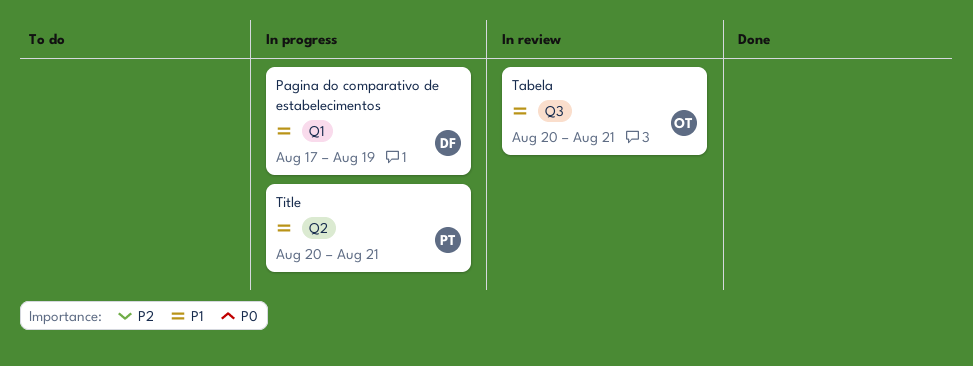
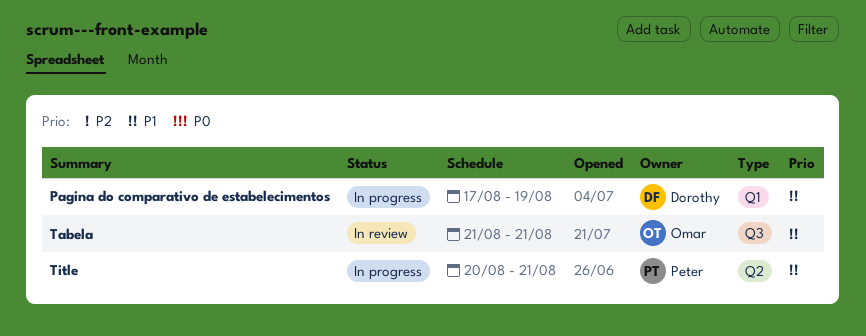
Tabela, start: Aug 20 -> Aug 21

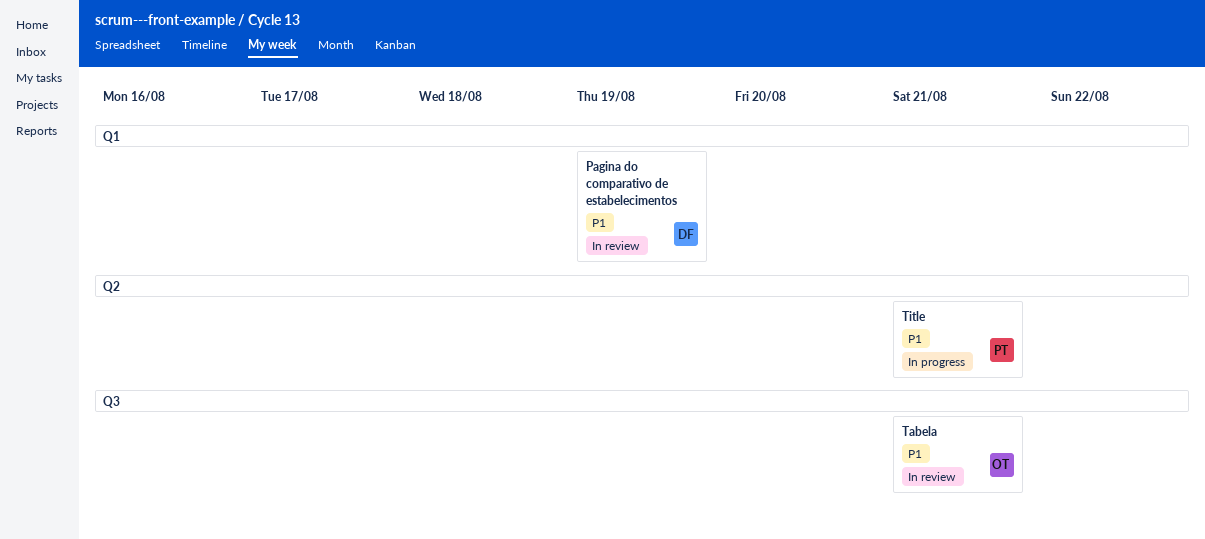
Pagina do comparativo de estabelecimentos, status: In progress -> In review

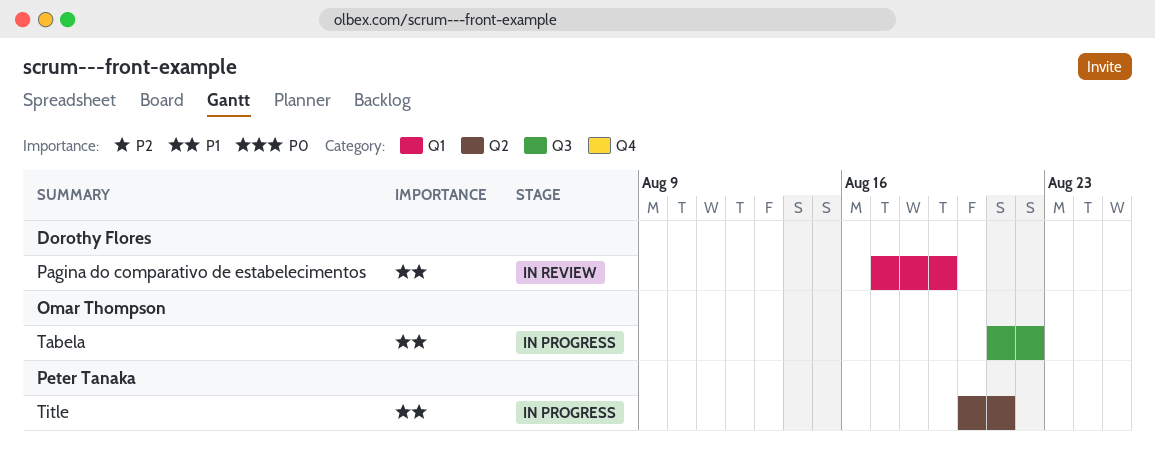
Tabela, status: In review -> In progress
Tabela, due: Aug 21 -> Aug 22

